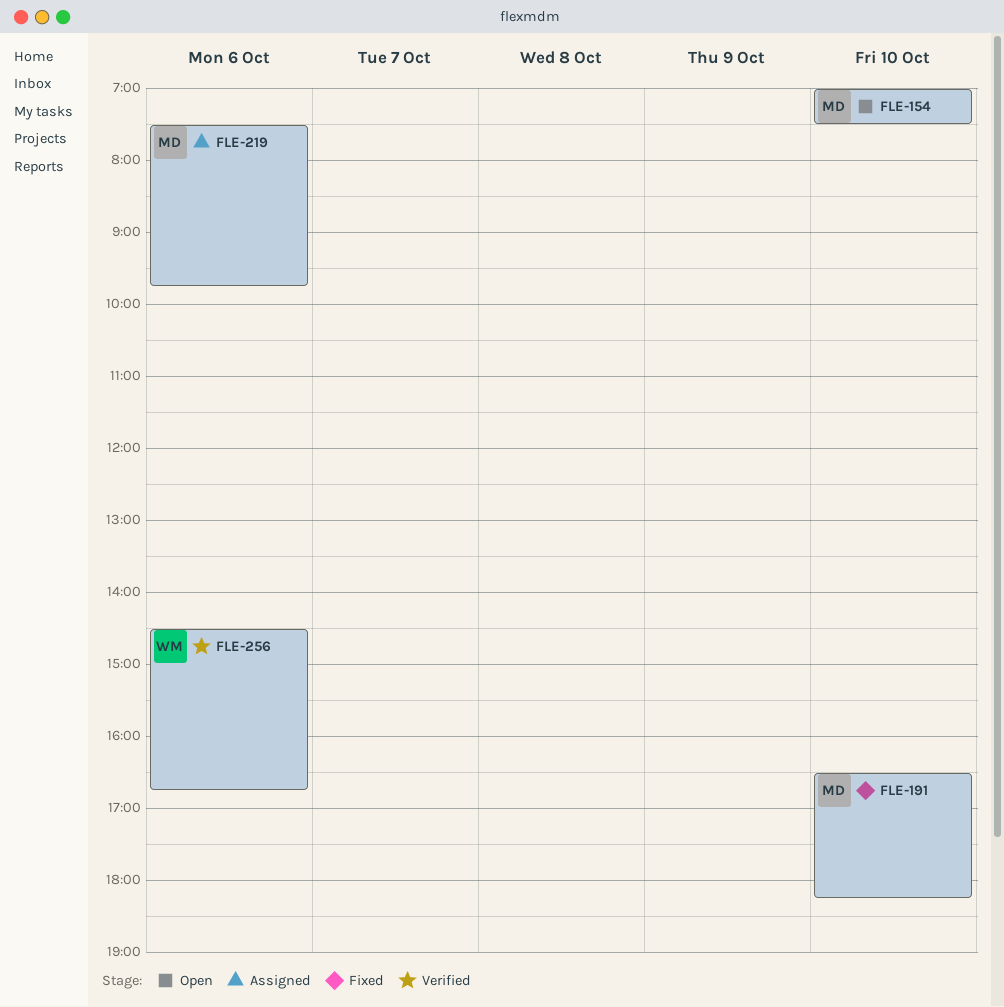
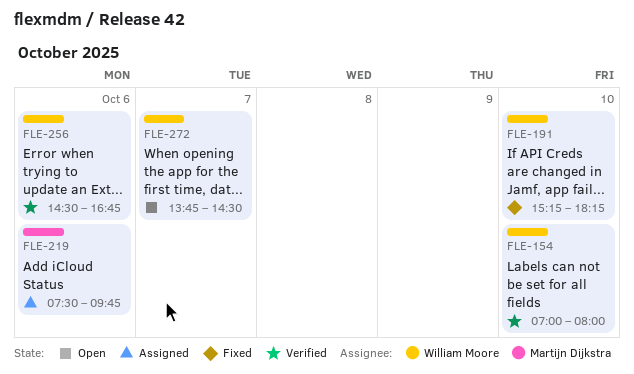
FLE-154, status: Open -> Verified
FLE-154, owner: Martijn Dijkstra -> William Moore
FLE-154, ends: 07:30 -> 08:00
FLE-191, owner: Martijn Dijkstra -> William Moore
FLE-191, begins: 16:30 -> 15:15
FLE-272: none -> present

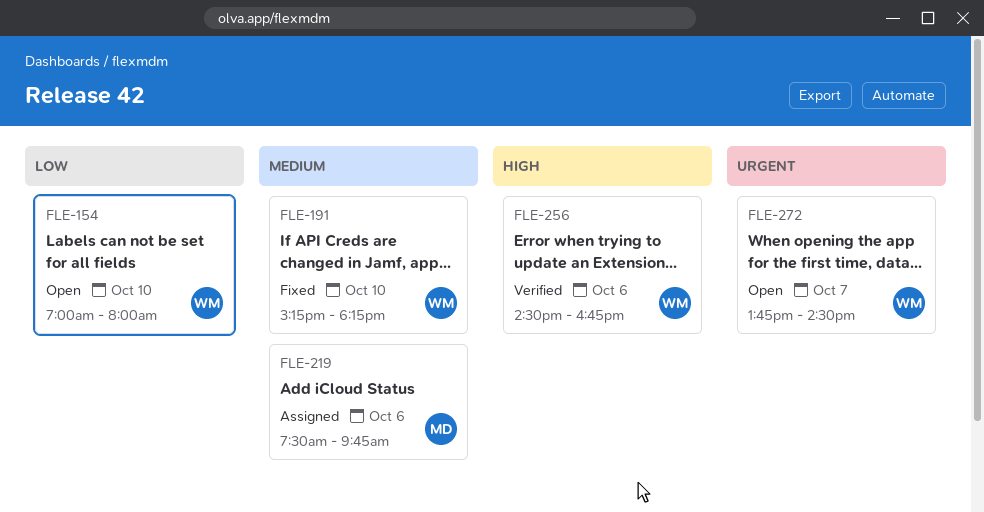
FLE-154, status: Verified -> Open

